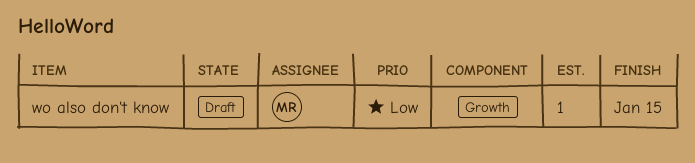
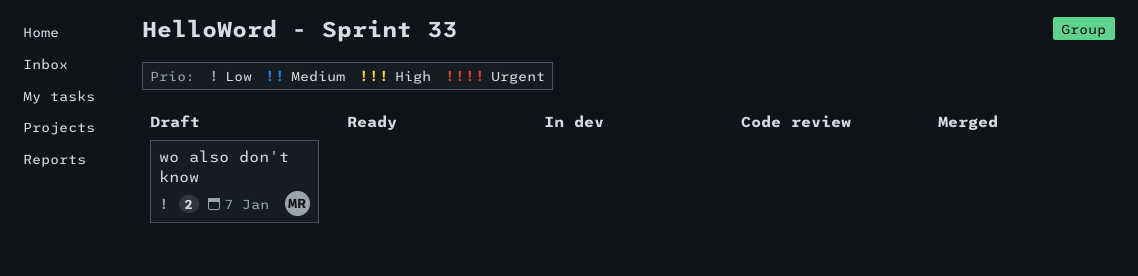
wo also don't know, estimate: 1 -> 2
wo also don't know, due: Jan 15 -> Jan 7

